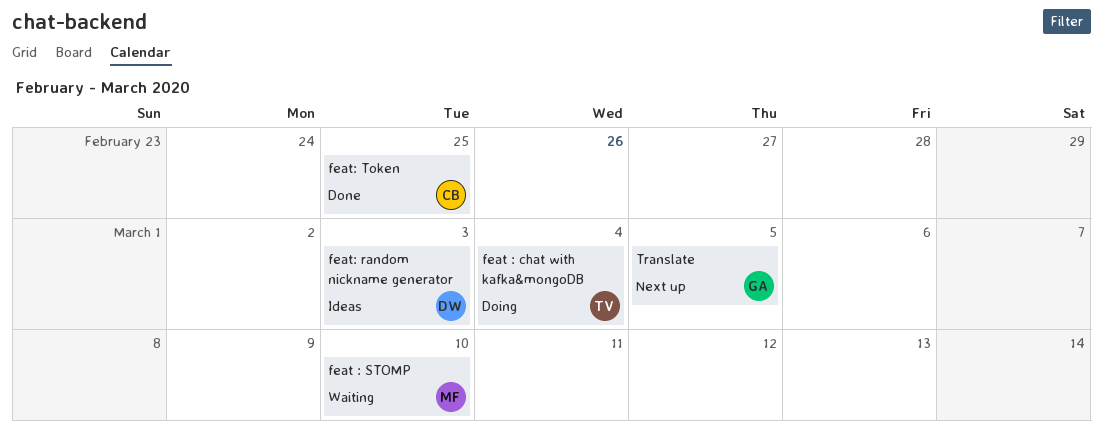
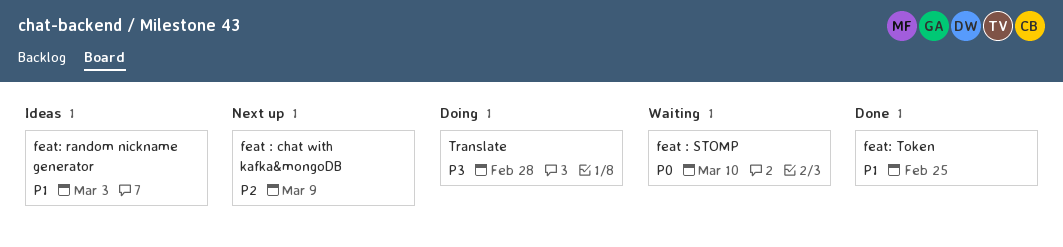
feat : chat with kafka&mongoDB, status: Doing -> Next up
feat : chat with kafka&mongoDB, due: Mar 4 -> Mar 9
Translate, status: Next up -> Doing
Translate, due: Mar 5 -> Feb 28

